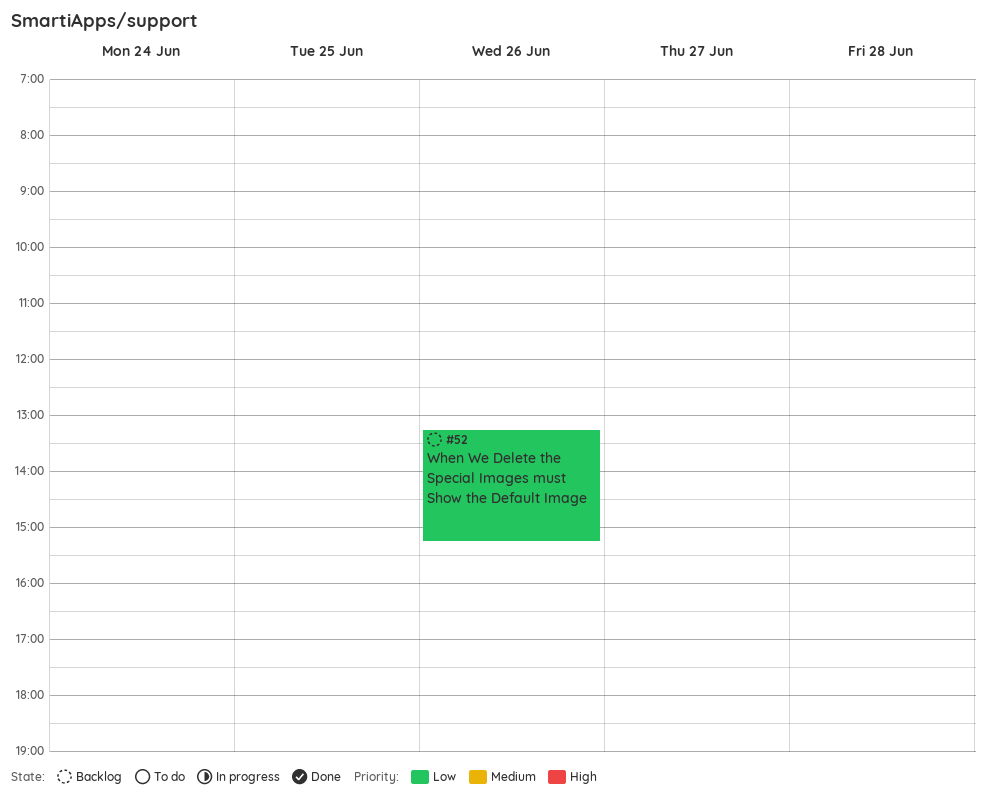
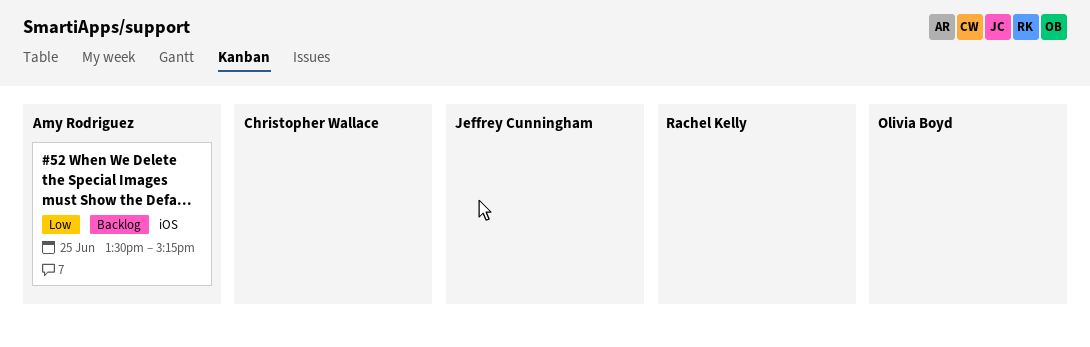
#52, day: Jun 26 -> Jun 25
#52, begins: 13:15 -> 13:30

